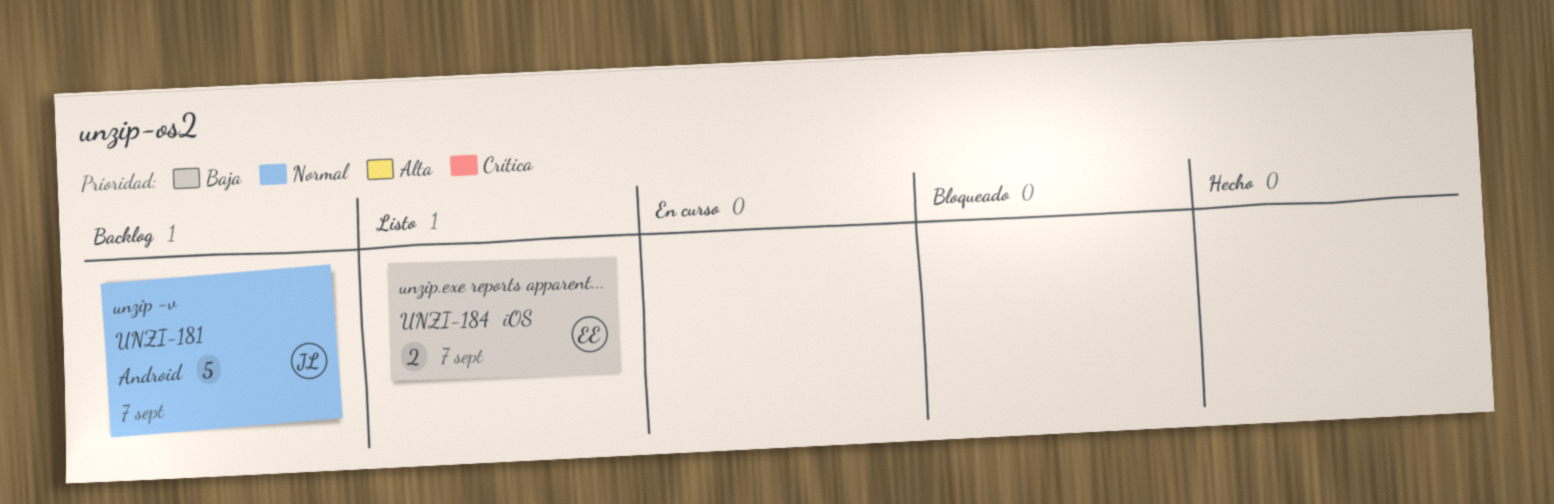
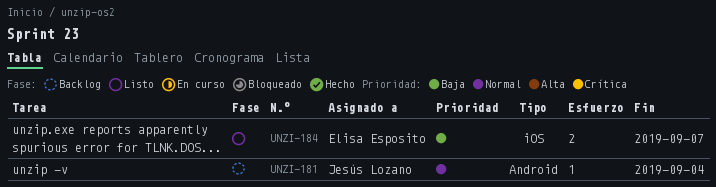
UNZI-181, estimate: 5 -> 1
UNZI-181, due: Sep 7 -> Sep 4

